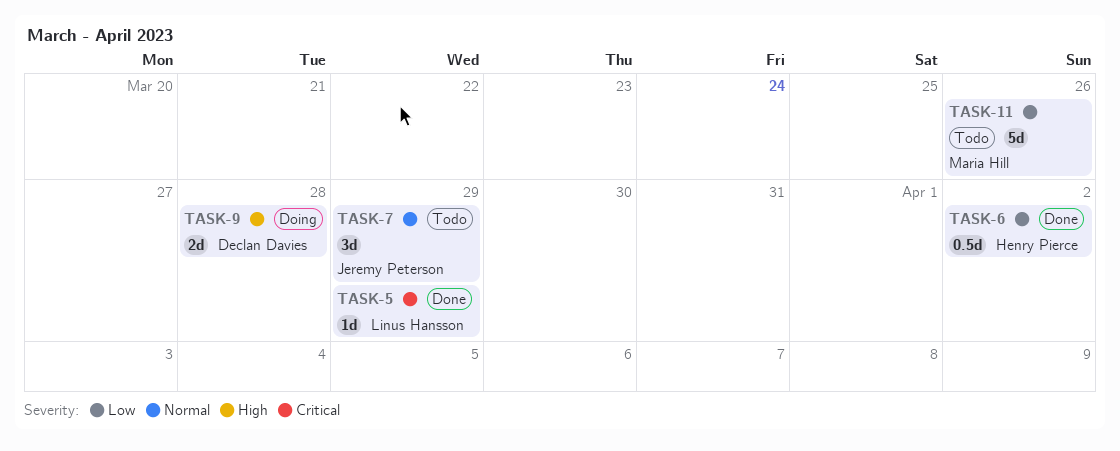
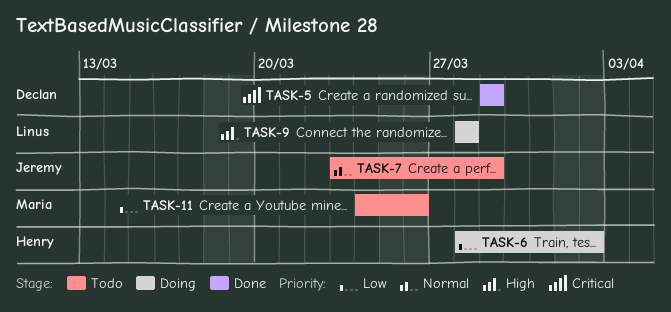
TASK-5, owner: Linus Hansson -> Declan Davies
TASK-6, status: Done -> Doing
TASK-9, owner: Declan Davies -> Linus Hansson

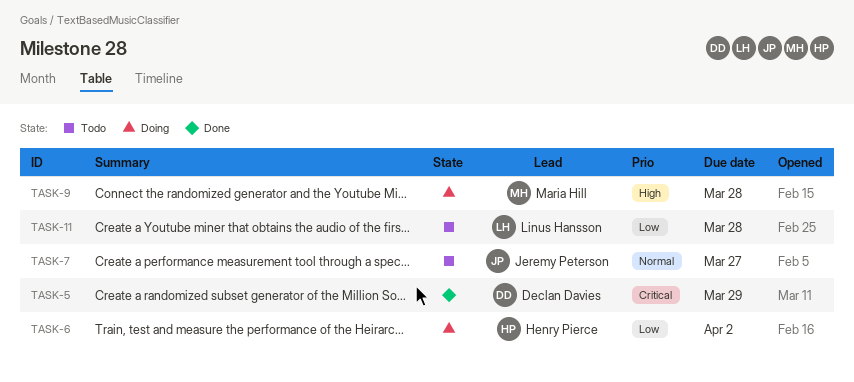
TASK-7, due: Mar 29 -> Mar 27
TASK-9, owner: Linus Hansson -> Maria Hill
TASK-11, owner: Maria Hill -> Linus Hansson
TASK-11, due: Mar 26 -> Mar 28

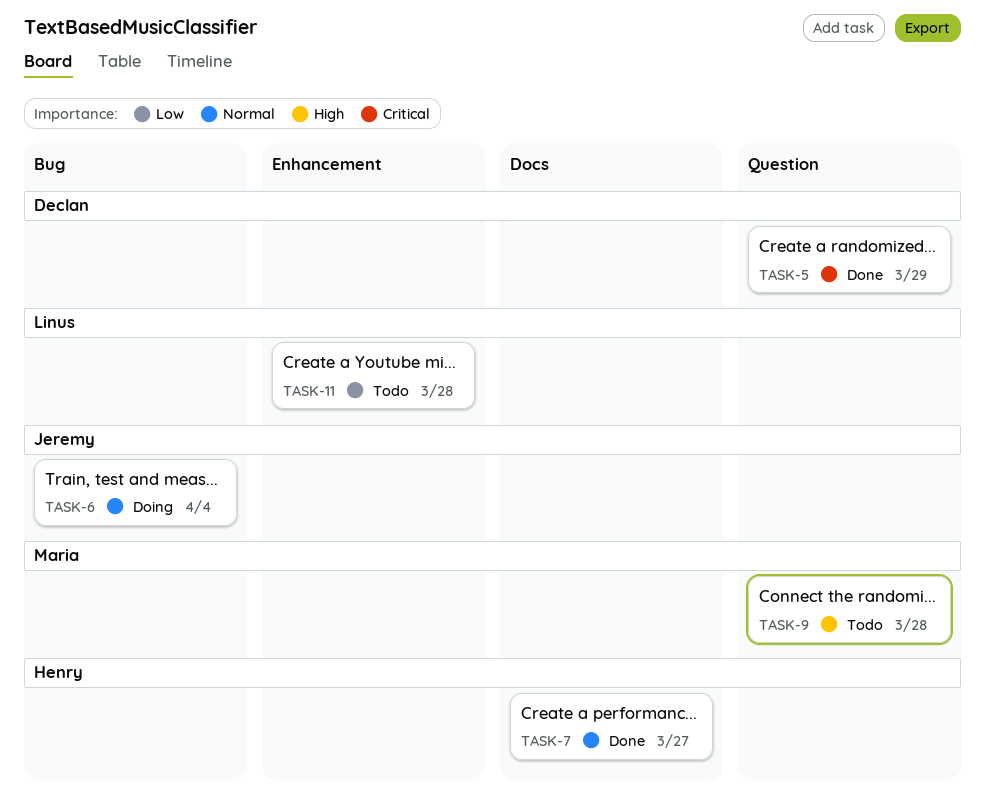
TASK-6, owner: Henry Pierce -> Jeremy Peterson
TASK-6, priority: Low -> Normal
TASK-6, due: Apr 2 -> Apr 4
TASK-7, status: Todo -> Done
TASK-7, owner: Jeremy Peterson -> Henry Pierce
TASK-9, status: Doing -> Todo

